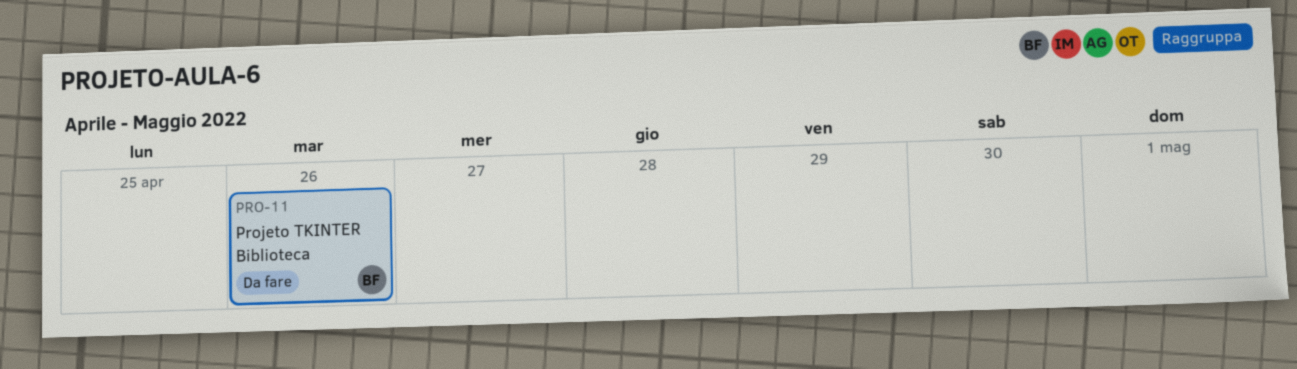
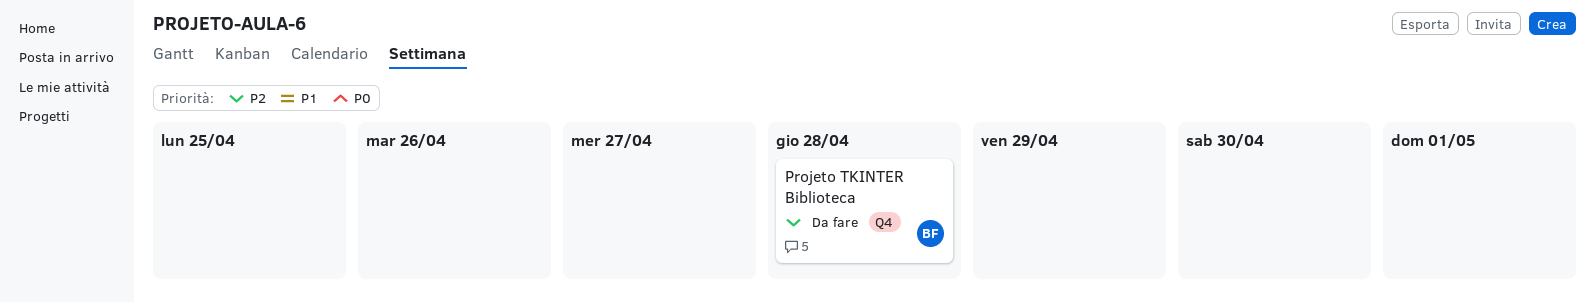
Projeto TKINTER Biblioteca, due: Apr 26 -> Apr 28

